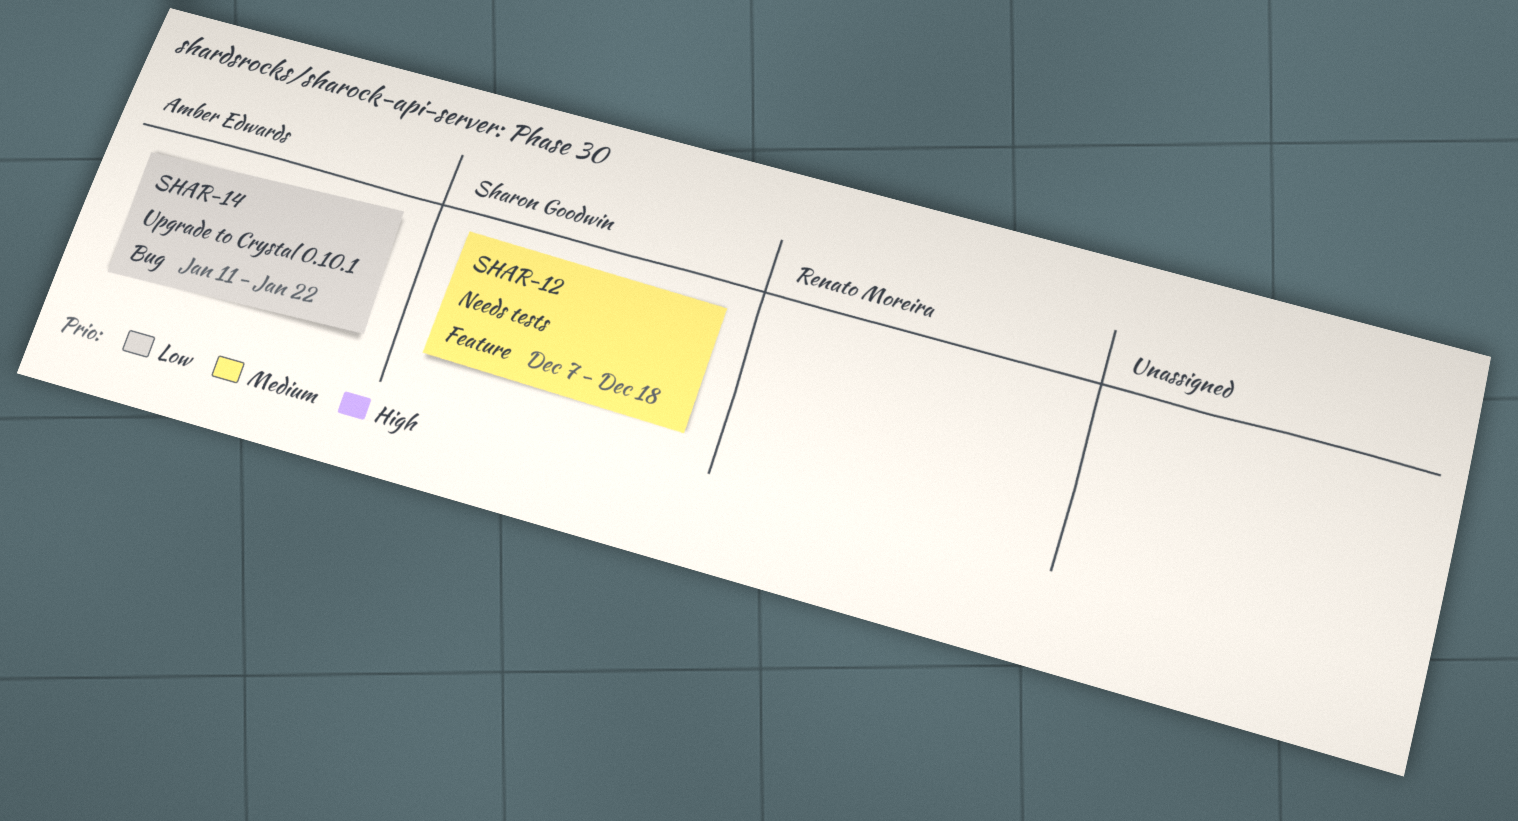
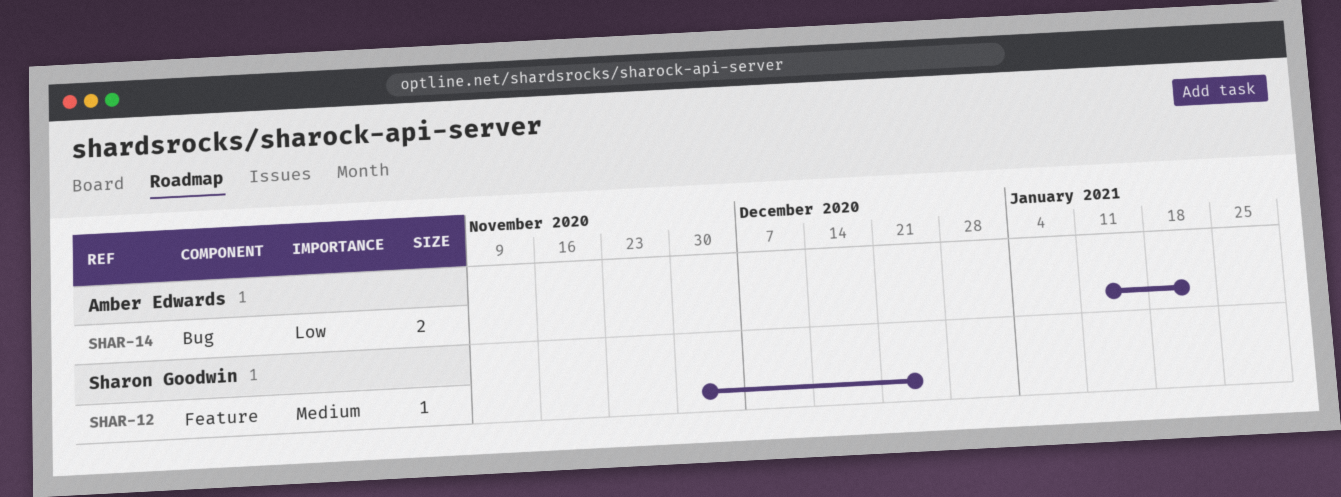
SHAR-12, start: Dec 7 -> Nov 30
SHAR-12, due: Dec 18 -> Dec 25

